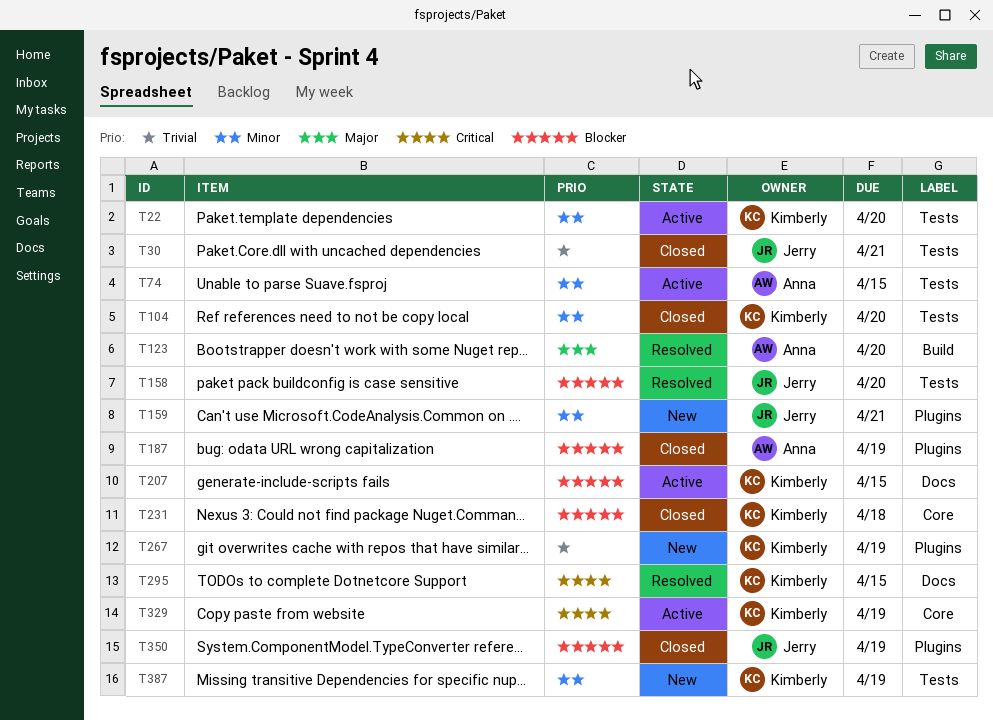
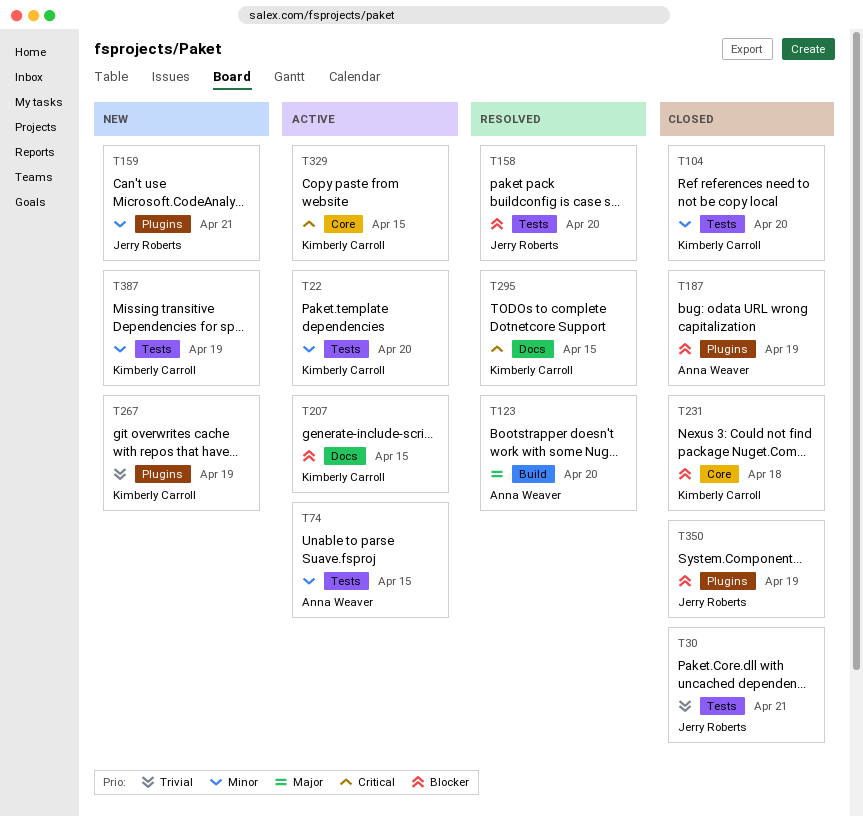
T329, due: Apr 19 -> Apr 15

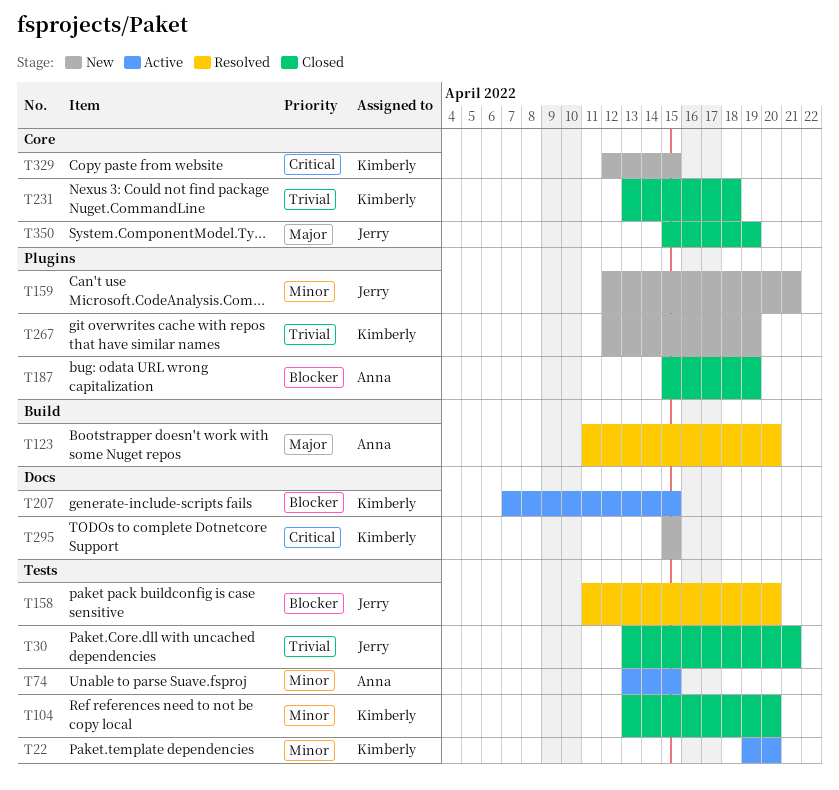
T231, priority: Blocker -> Trivial
T295, status: Resolved -> New
T329, status: Active -> New
T350, priority: Blocker -> Major
T350, label: Plugins -> Core
T387: present -> none

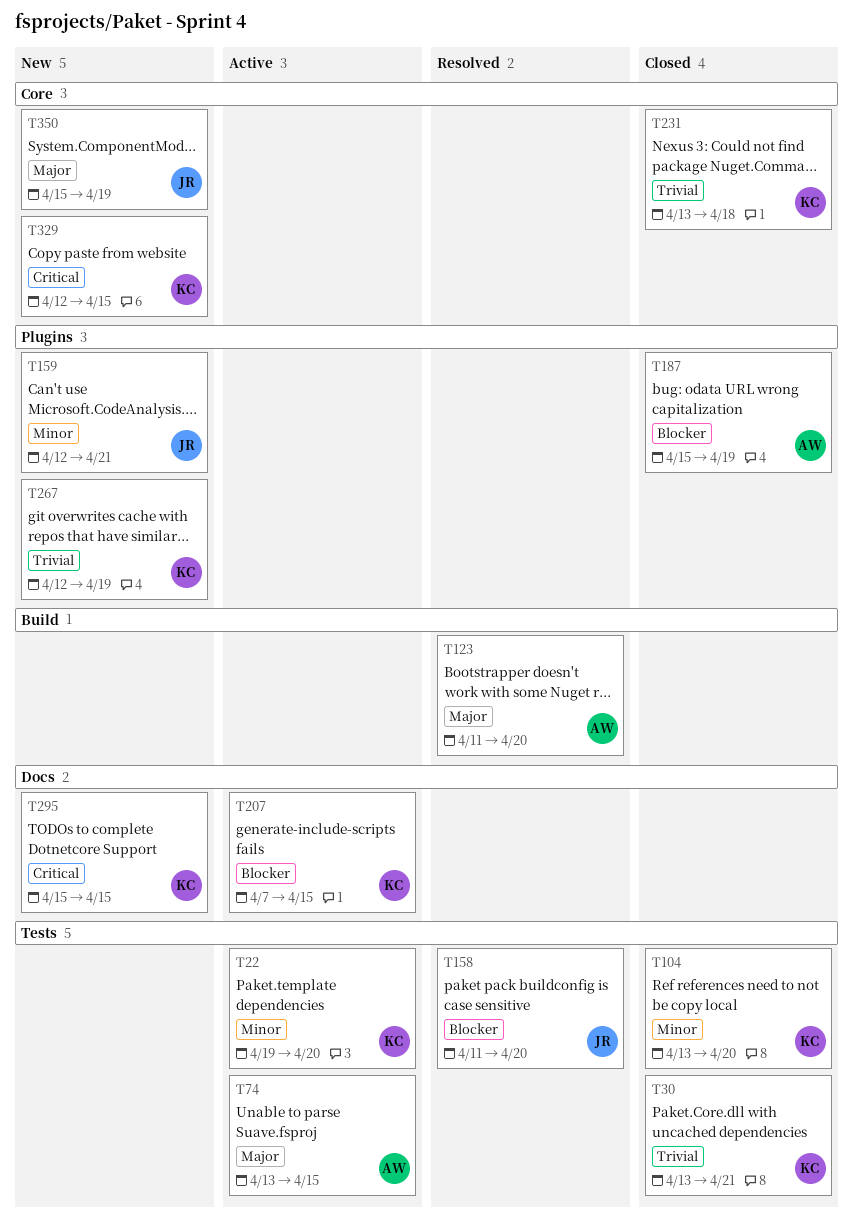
T30, owner: Jerry -> Kimberly
T74, priority: Minor -> Major
T350, status: Closed -> New

